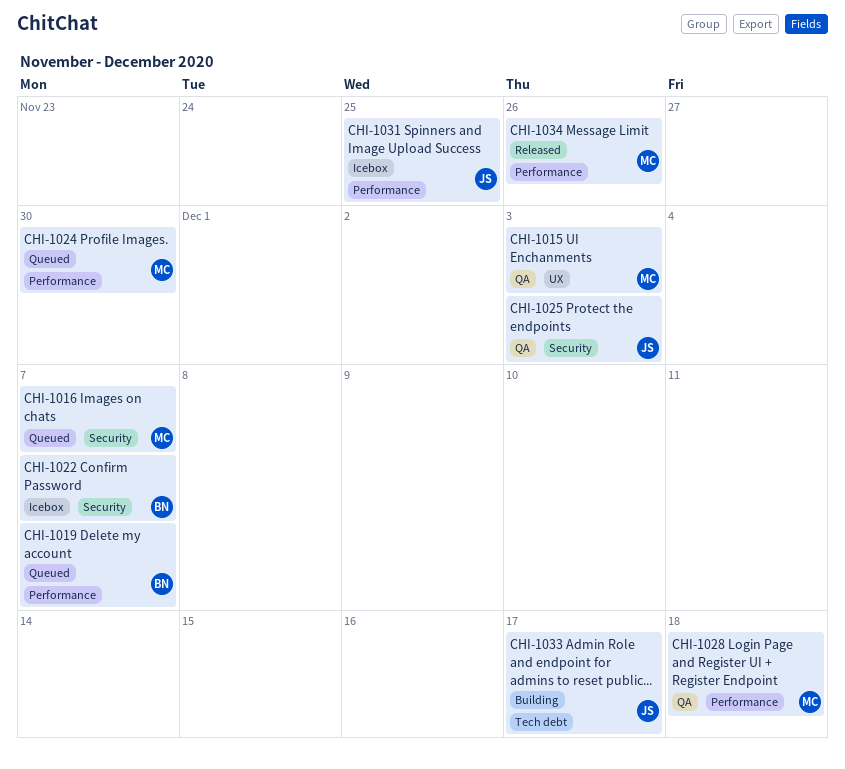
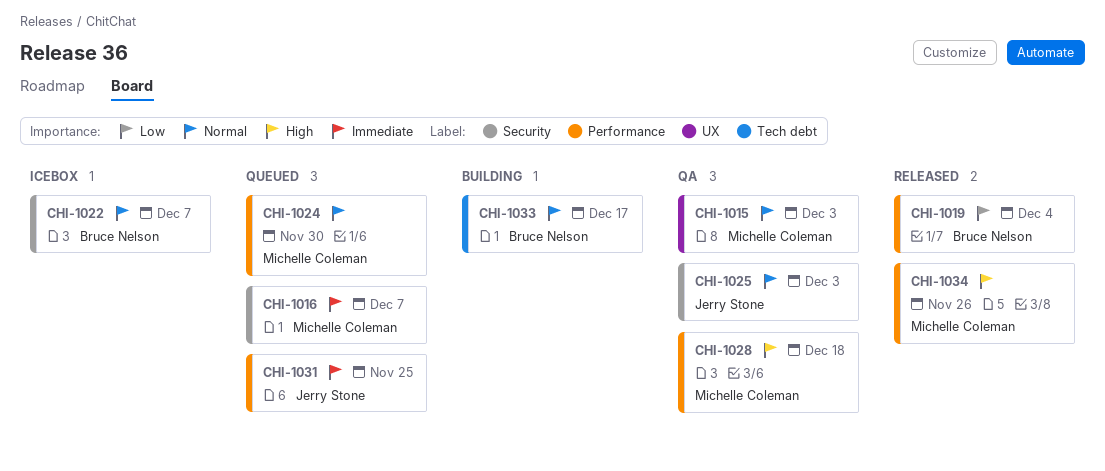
CHI-1019, status: Queued -> Released
CHI-1019, due: Dec 7 -> Dec 4
CHI-1031, status: Icebox -> Queued
CHI-1033, owner: Jerry Stone -> Bruce Nelson

